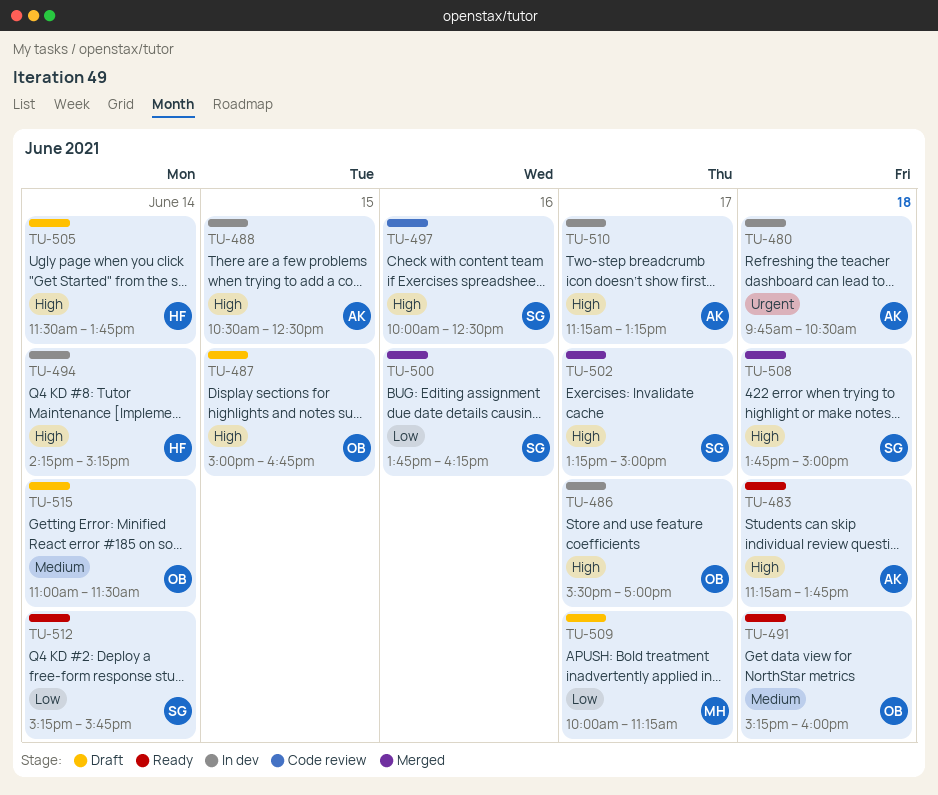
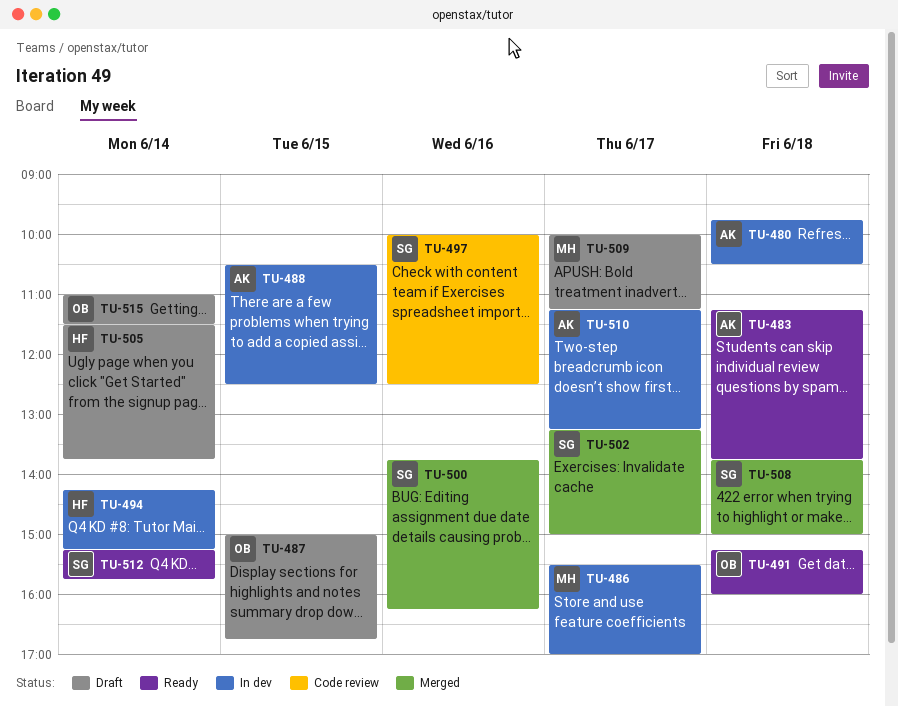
TU-486, owner: OB -> MH

